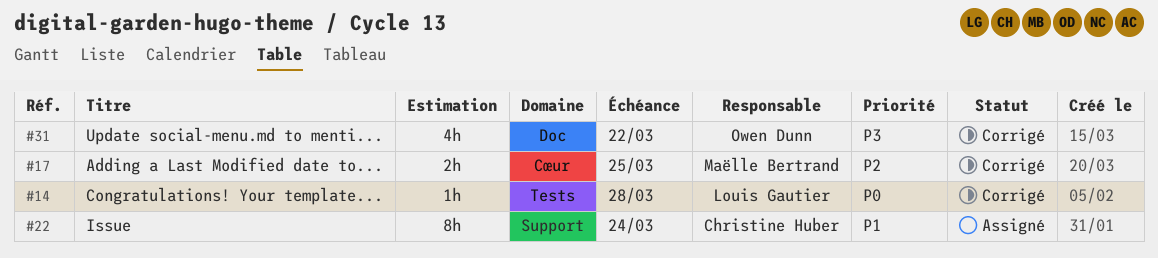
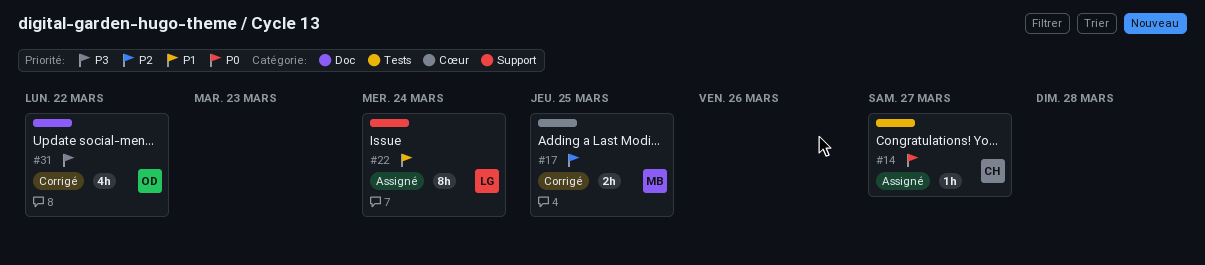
#14, status: Corrigé -> Assigné
#14, owner: Louis Gautier -> Christine Huber
#14, due: Mar 28 -> Mar 27
#22, owner: Christine Huber -> Louis Gautier

